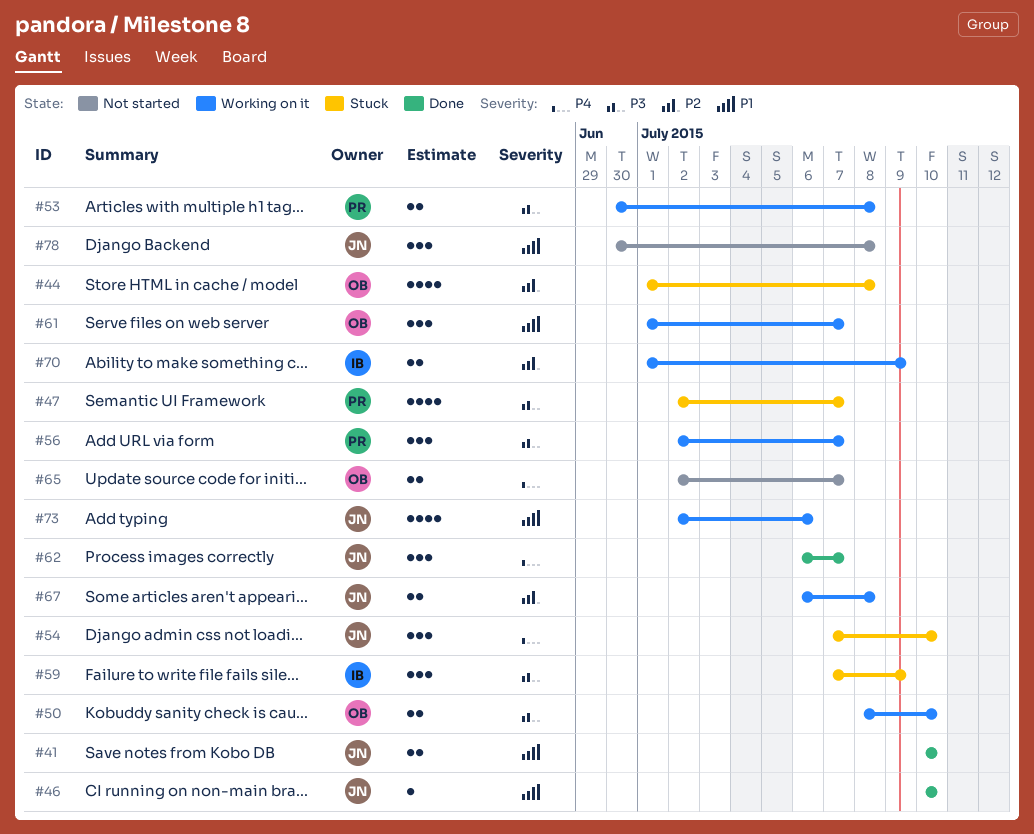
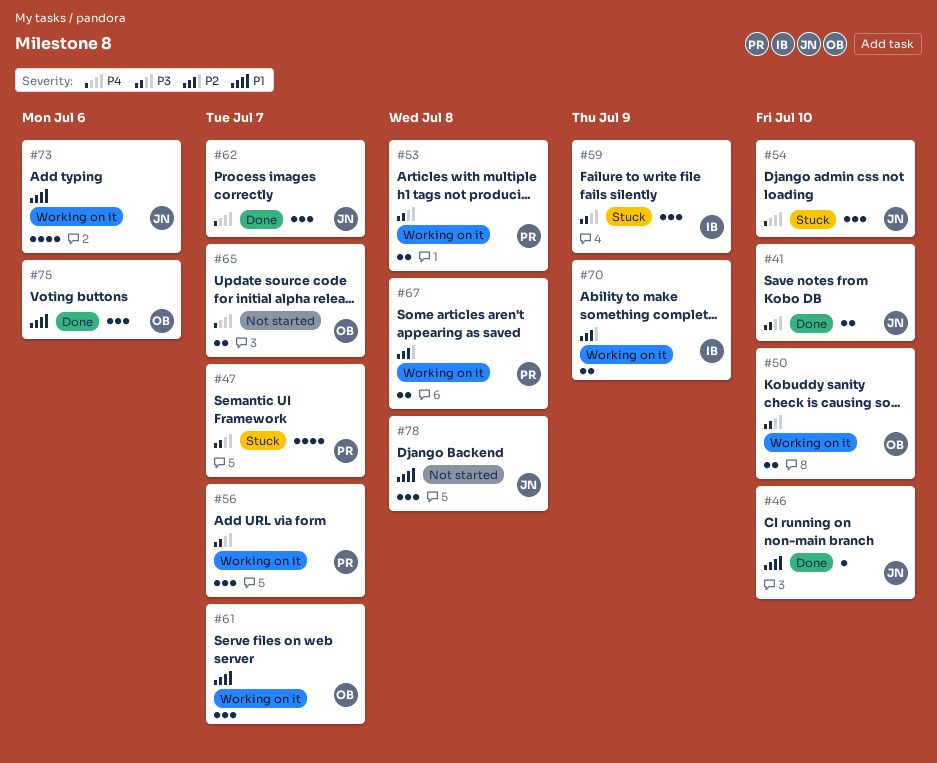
#41, priority: P1 -> P3
#44: present -> none
#67, owner: JN -> PR
#75: none -> present

